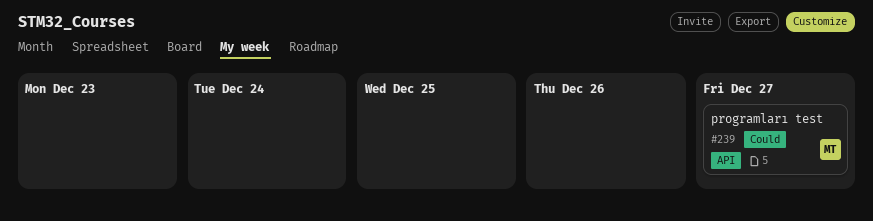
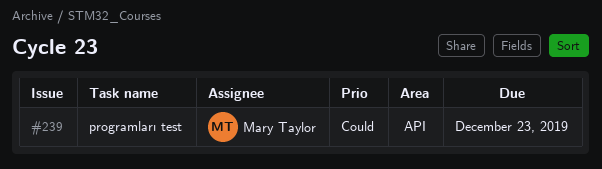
#239, due: Dec 27 -> Dec 23

